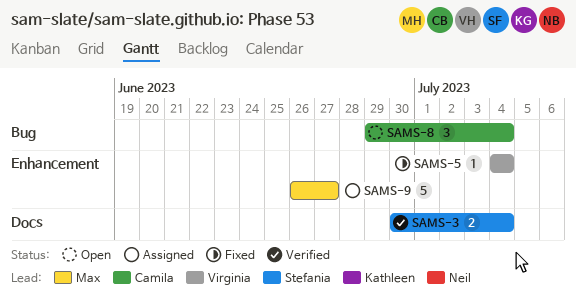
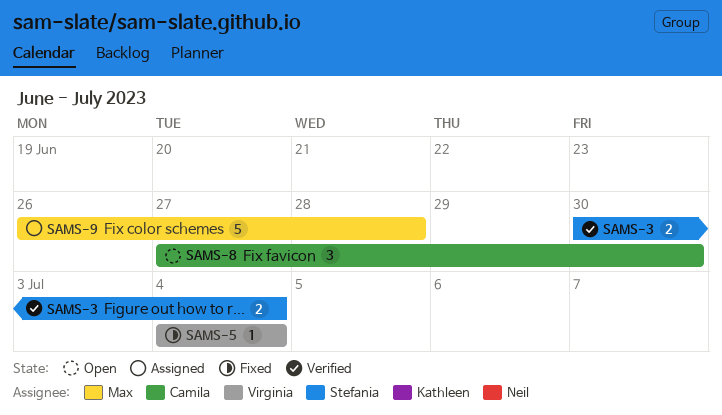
SAMS-8, start: Jun 29 -> Jun 27
SAMS-8, due: Jul 4 -> Jun 30
SAMS-9, due: Jun 27 -> Jun 28

